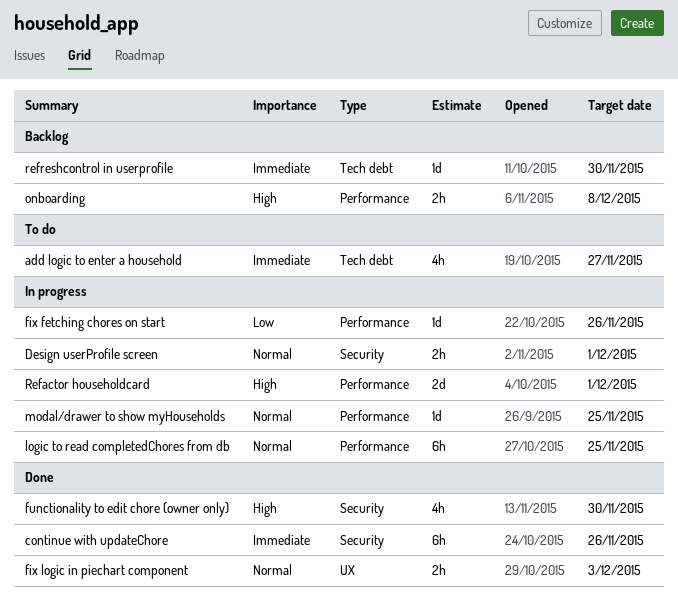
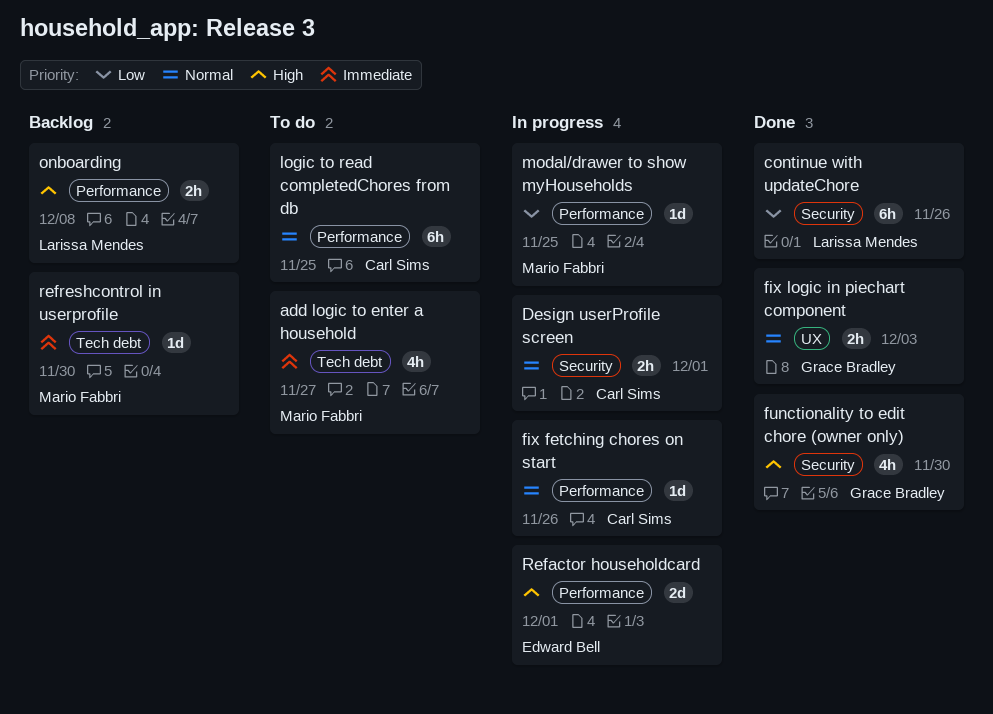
continue with updateChore, priority: Immediate -> Low
fix fetching chores on start, priority: Low -> Normal
logic to read completedChores from db, status: In progress -> To do
modal/drawer to show myHouseholds, priority: Normal -> Low

